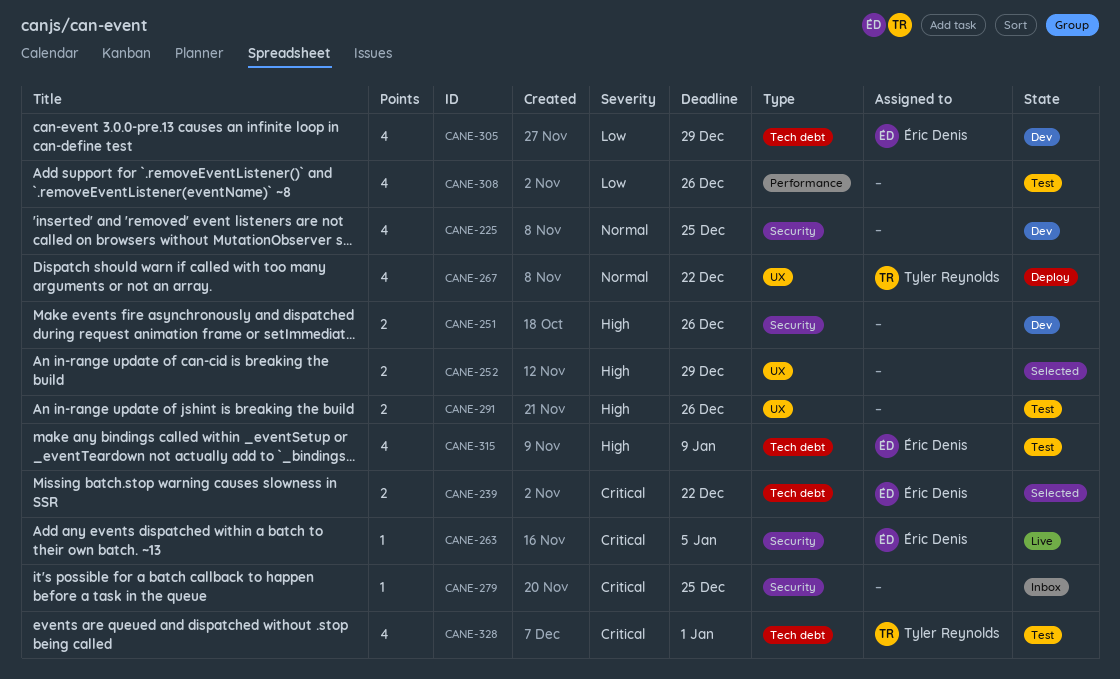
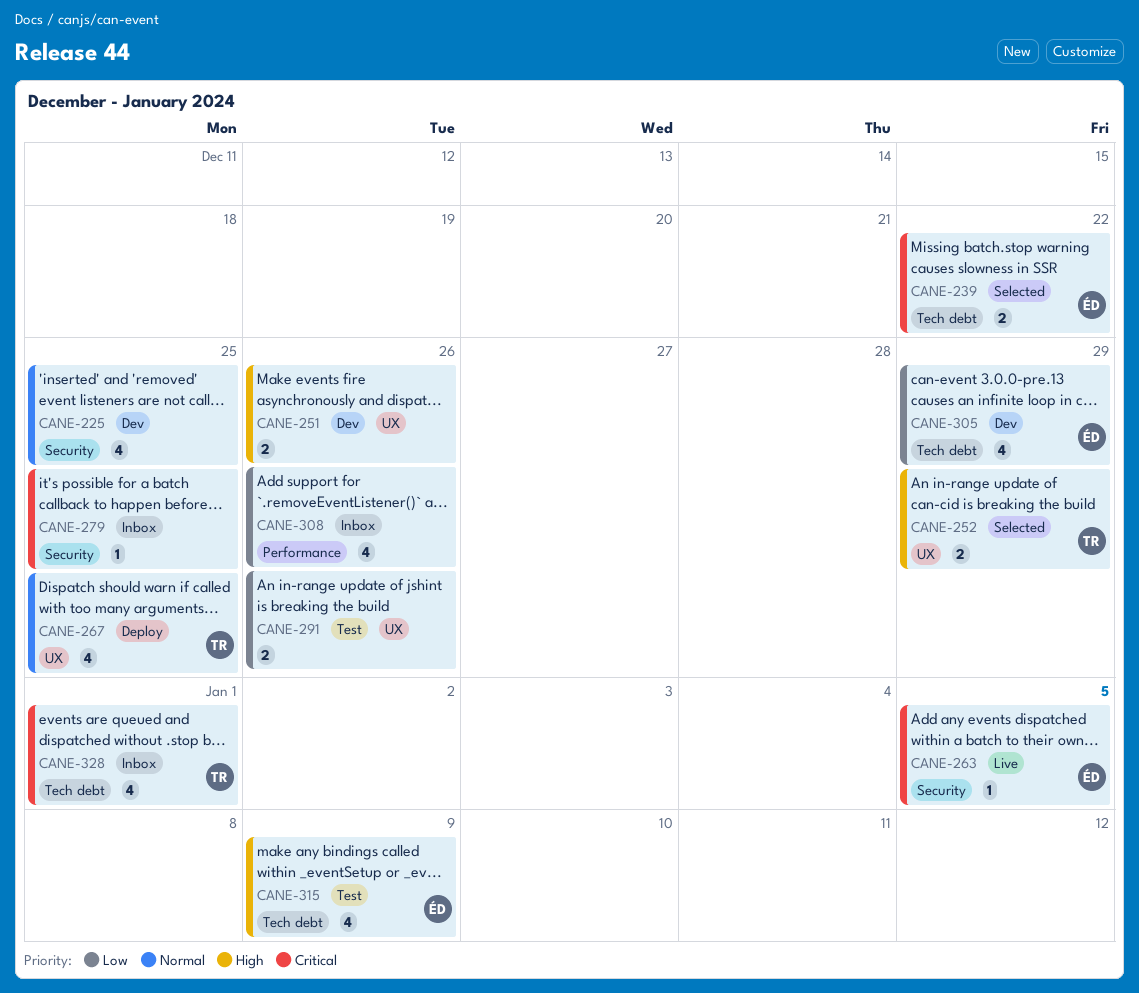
CANE-251, label: Security -> UX
CANE-252, owner: none -> Tyler Reynolds
CANE-267, due: Dec 22 -> Dec 25
CANE-291, priority: High -> Low
CANE-308, status: Test -> Inbox
CANE-328, status: Test -> Inbox

